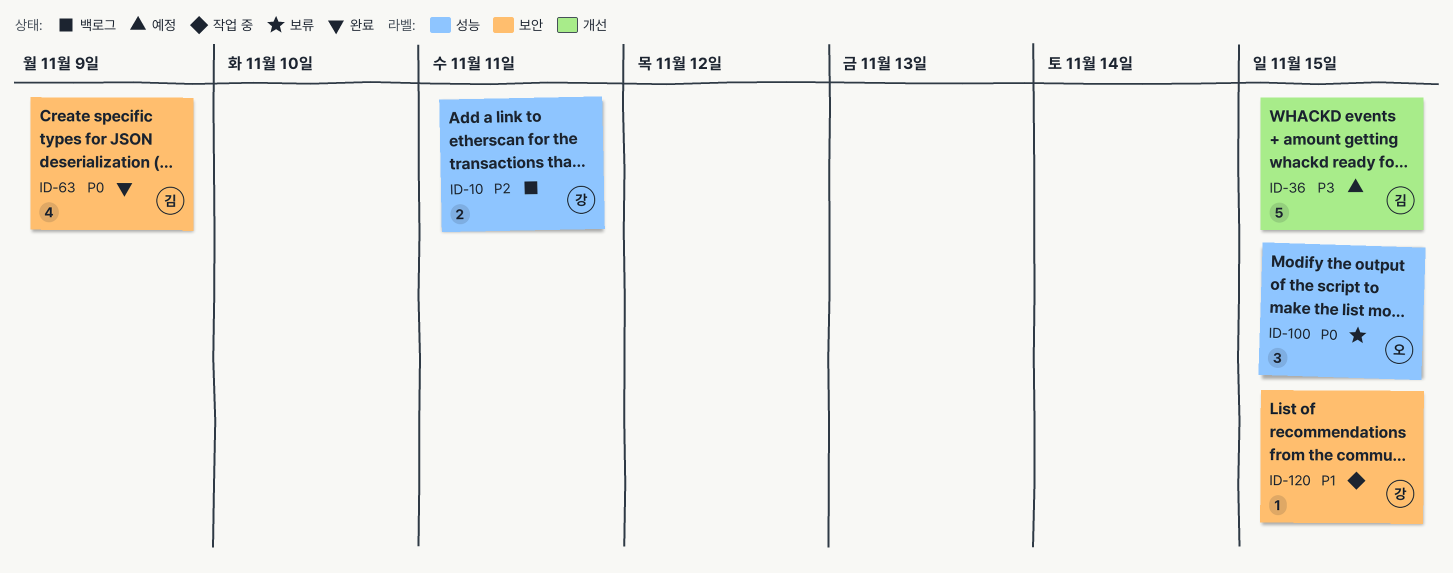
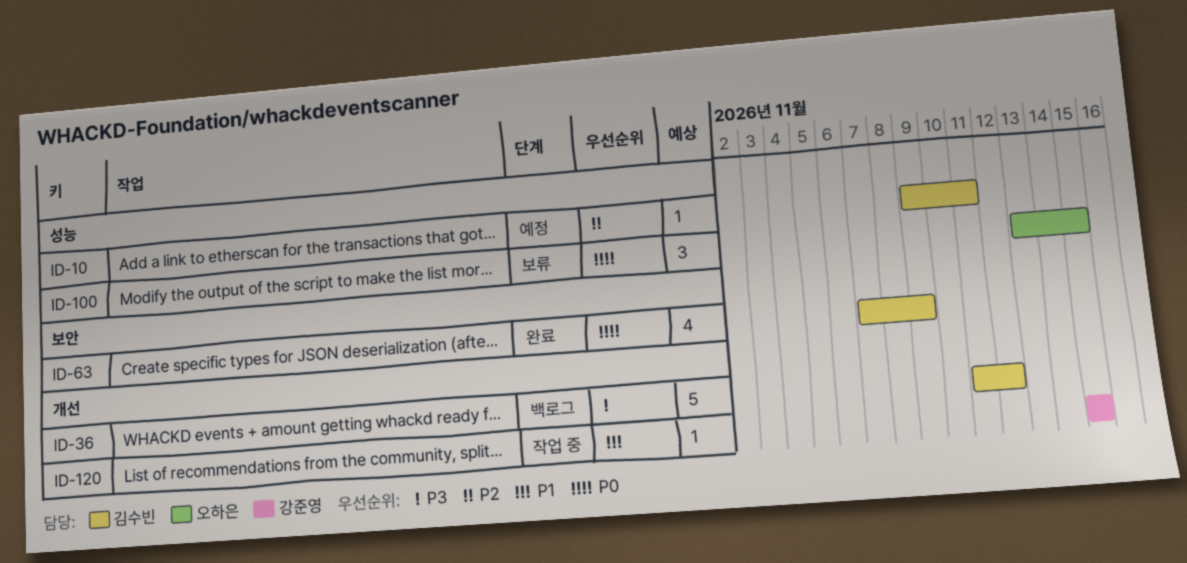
ID-10, status: 백로그 -> 예정
ID-10, owner: 강준영 -> 김수빈
ID-10, estimate: 2 -> 1
ID-36, status: 예정 -> 백로그
ID-36, due: Nov 15 -> Nov 12
ID-120, label: 보안 -> 개선

